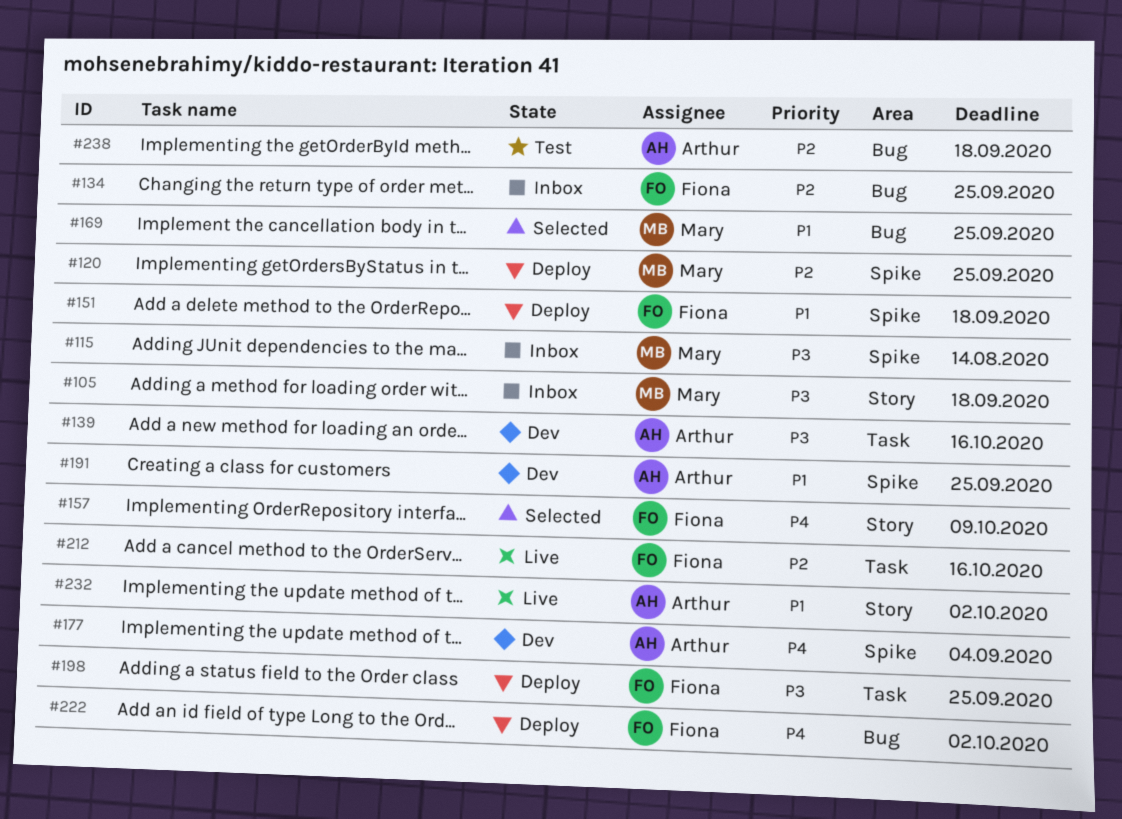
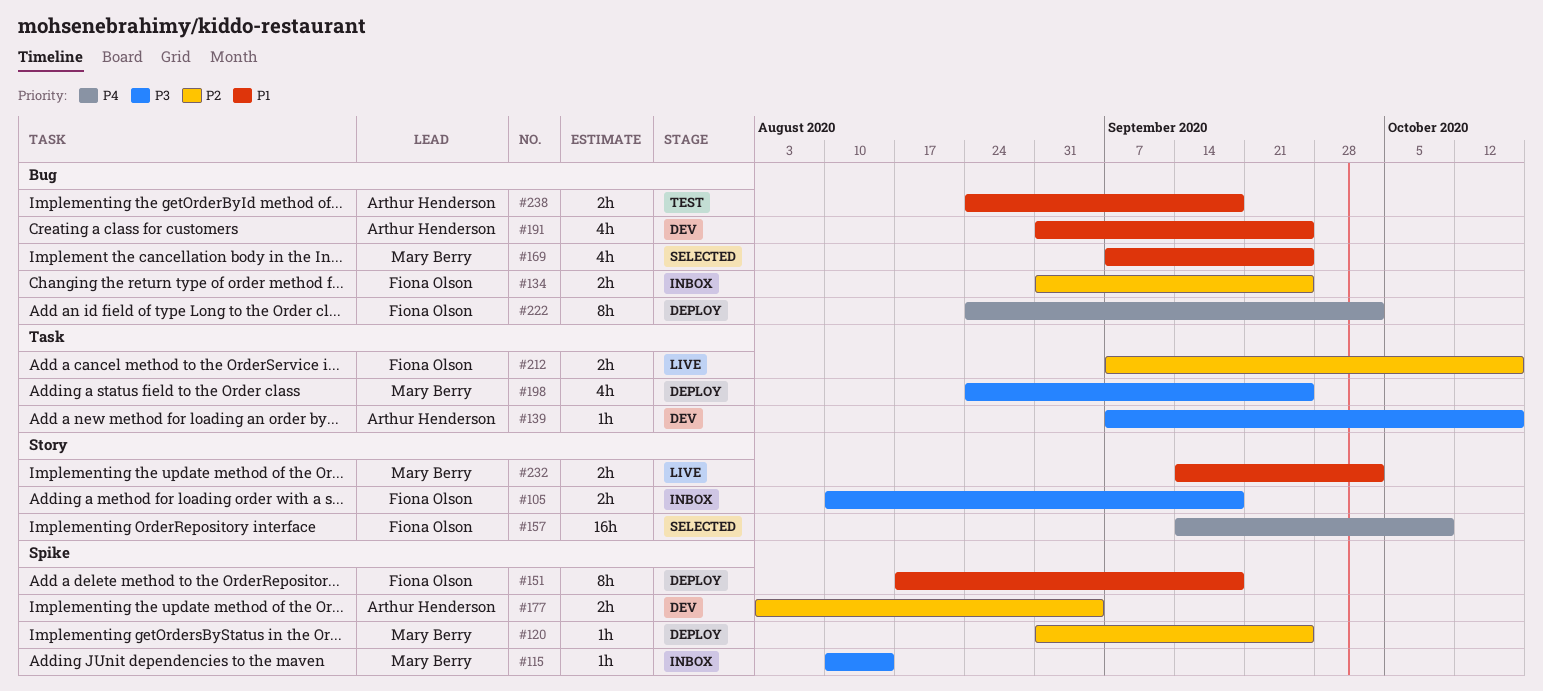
#105, owner: Mary Berry -> Fiona Olson
#177, priority: P4 -> P2
#191, label: Spike -> Bug
#198, owner: Fiona Olson -> Mary Berry
#232, owner: Arthur Henderson -> Mary Berry
#238, priority: P2 -> P1

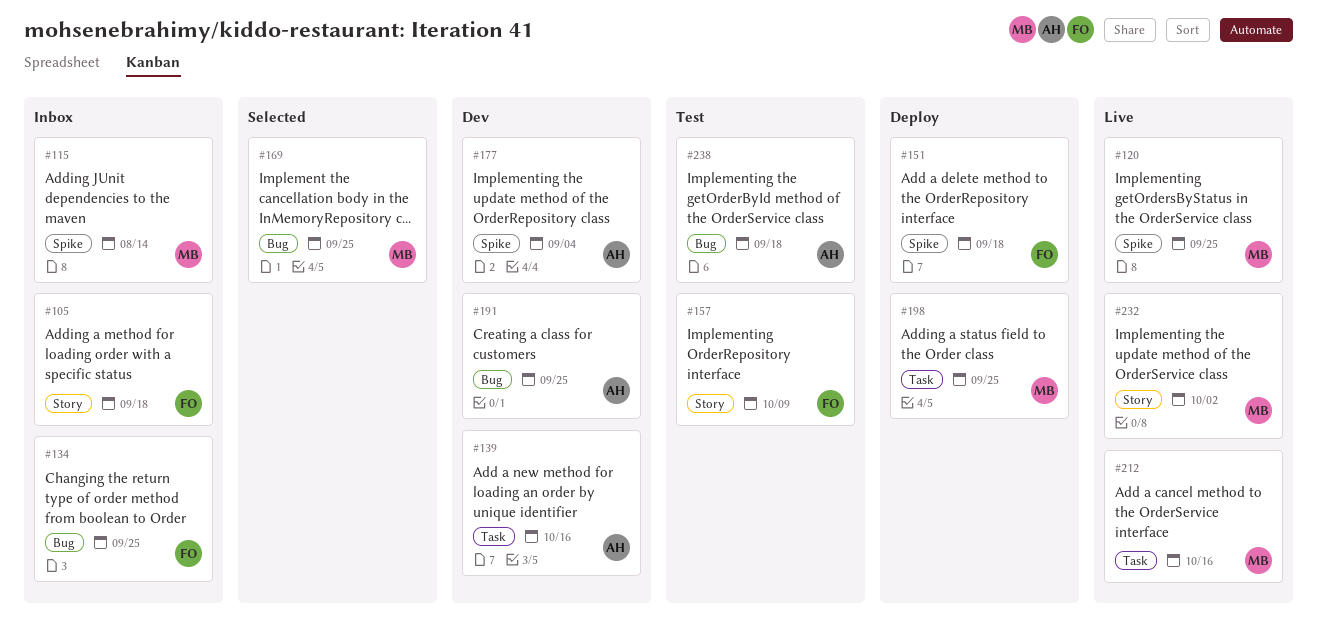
#120, status: Deploy -> Live
#157, status: Selected -> Test
#212, owner: Fiona Olson -> Mary Berry
#222: present -> none

